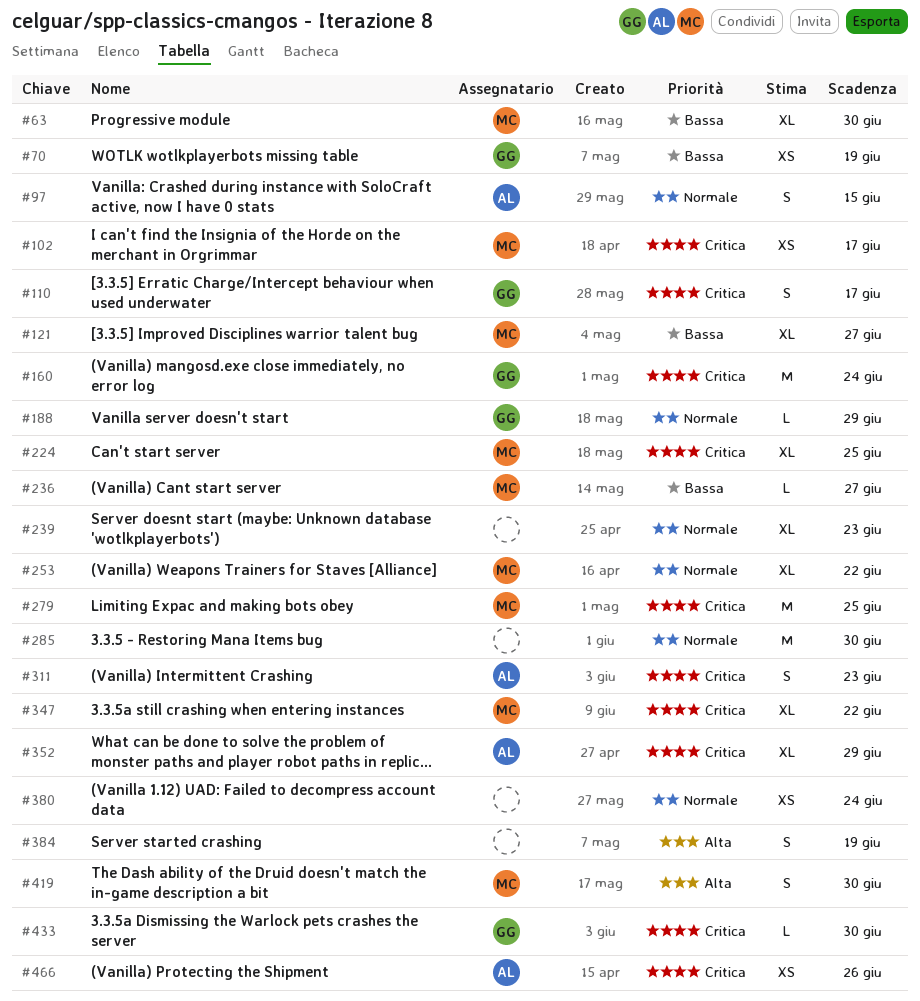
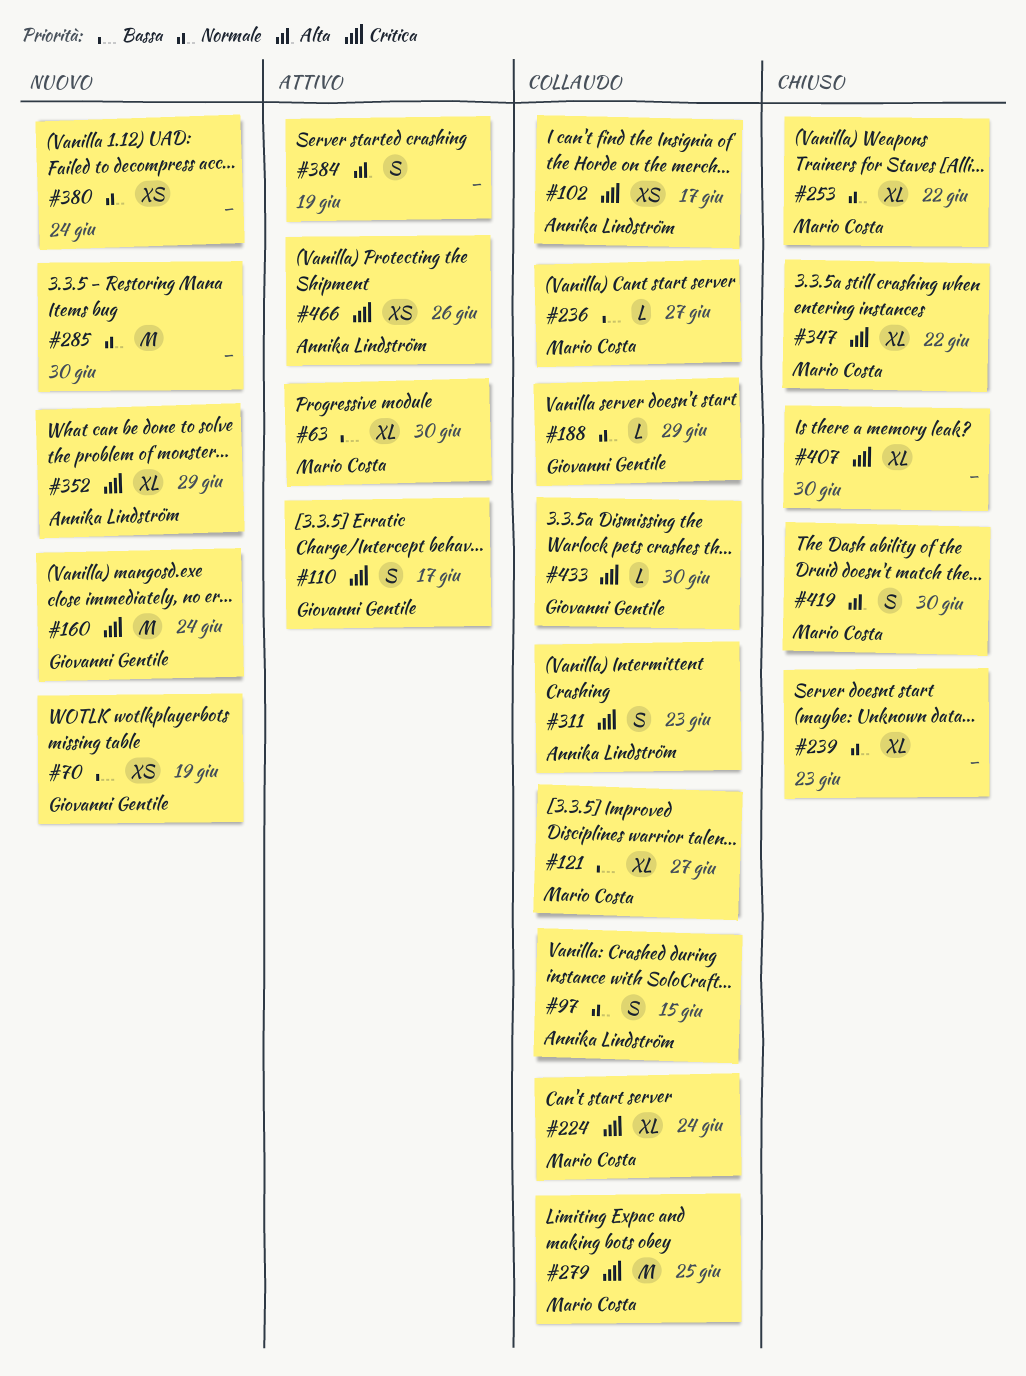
#102, owner: Mario Costa -> Annika Lindström
#224, due: Jun 25 -> Jun 24
#407: none -> present

